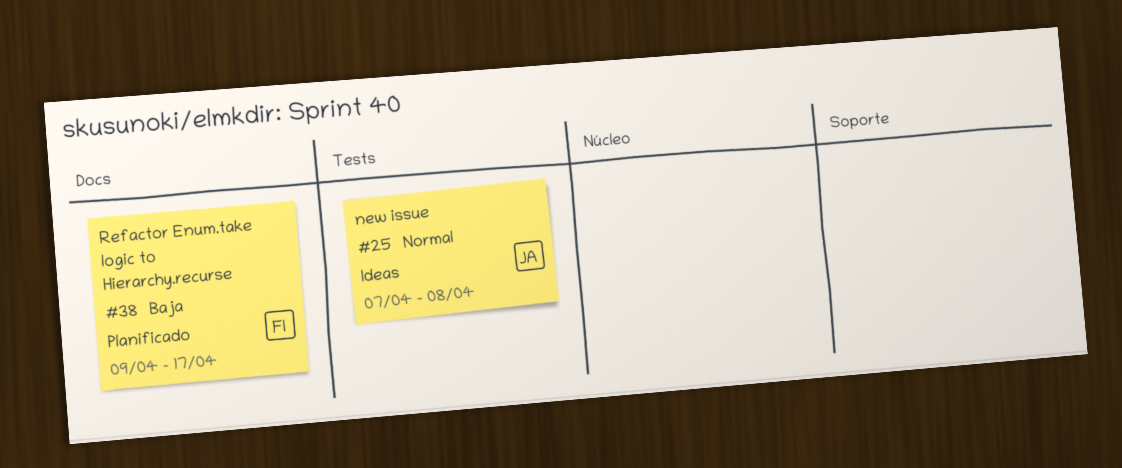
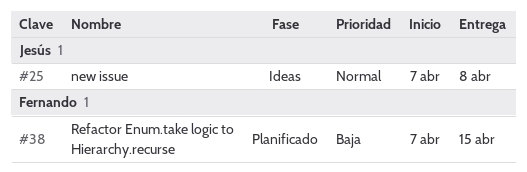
#38, start: Apr 9 -> Apr 7
#38, due: Apr 17 -> Apr 15

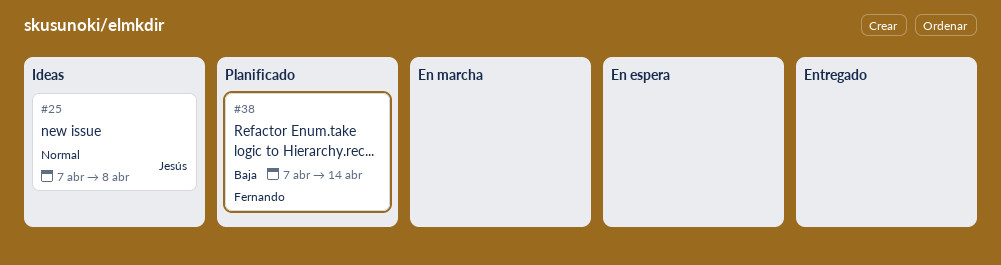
#38, due: Apr 15 -> Apr 14

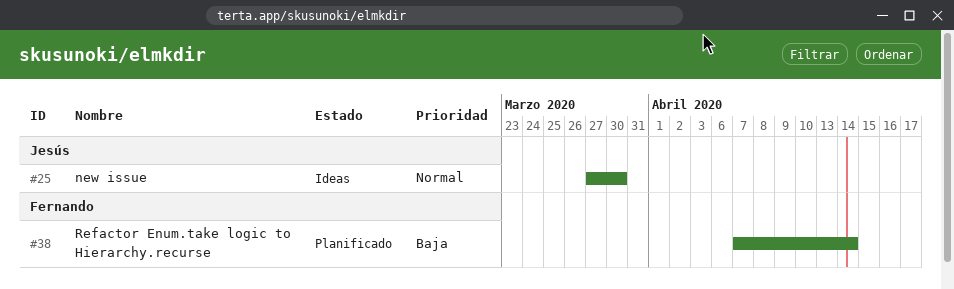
#25, start: Apr 7 -> Mar 27
#25, due: Apr 8 -> Mar 30

